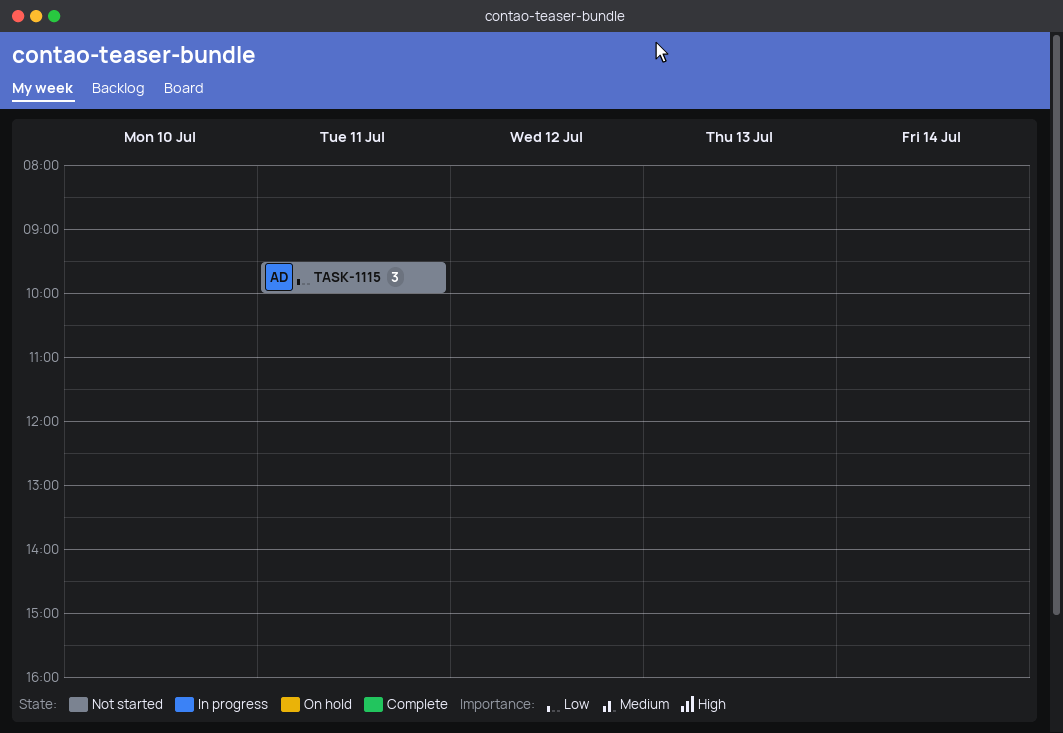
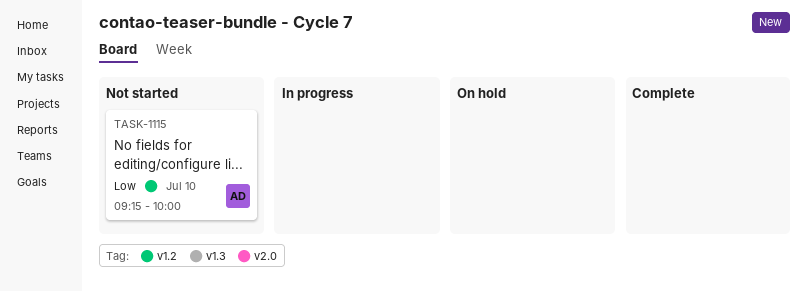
TASK-1115, day: Jul 11 -> Jul 10
TASK-1115, begins: 09:30 -> 09:15

